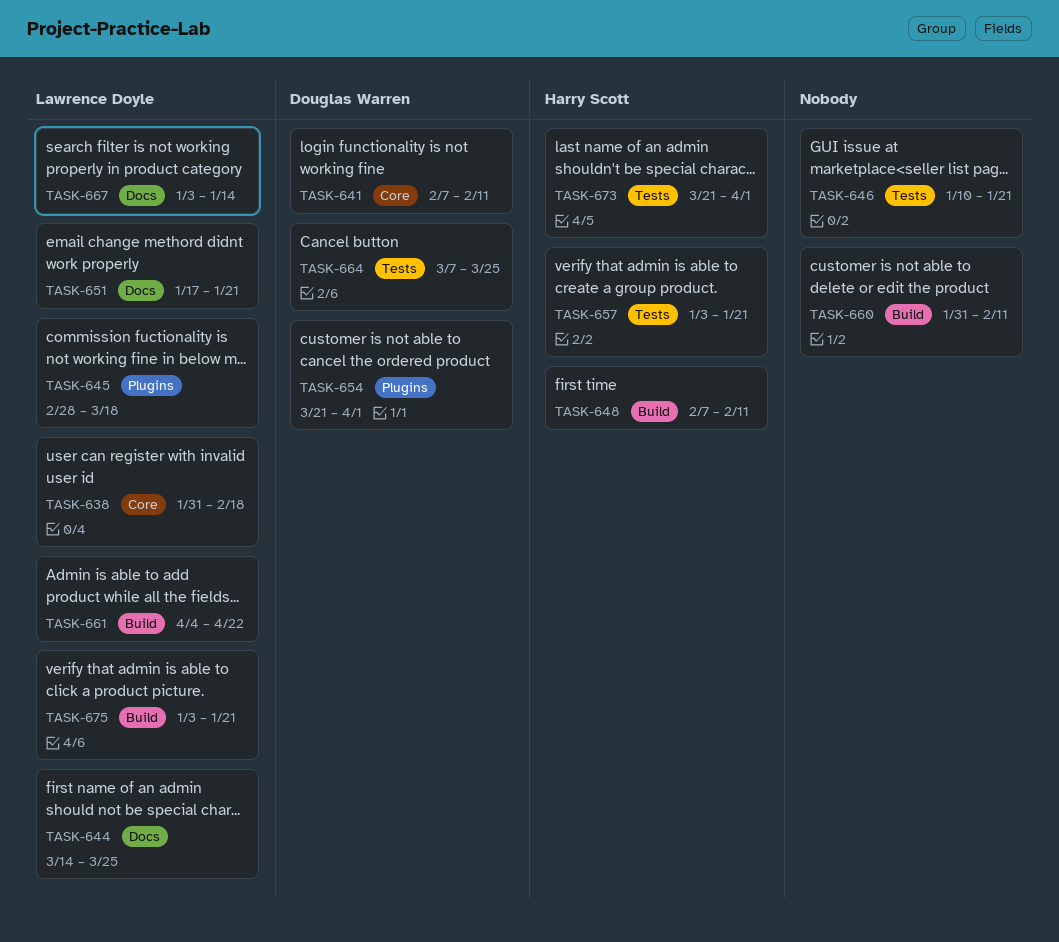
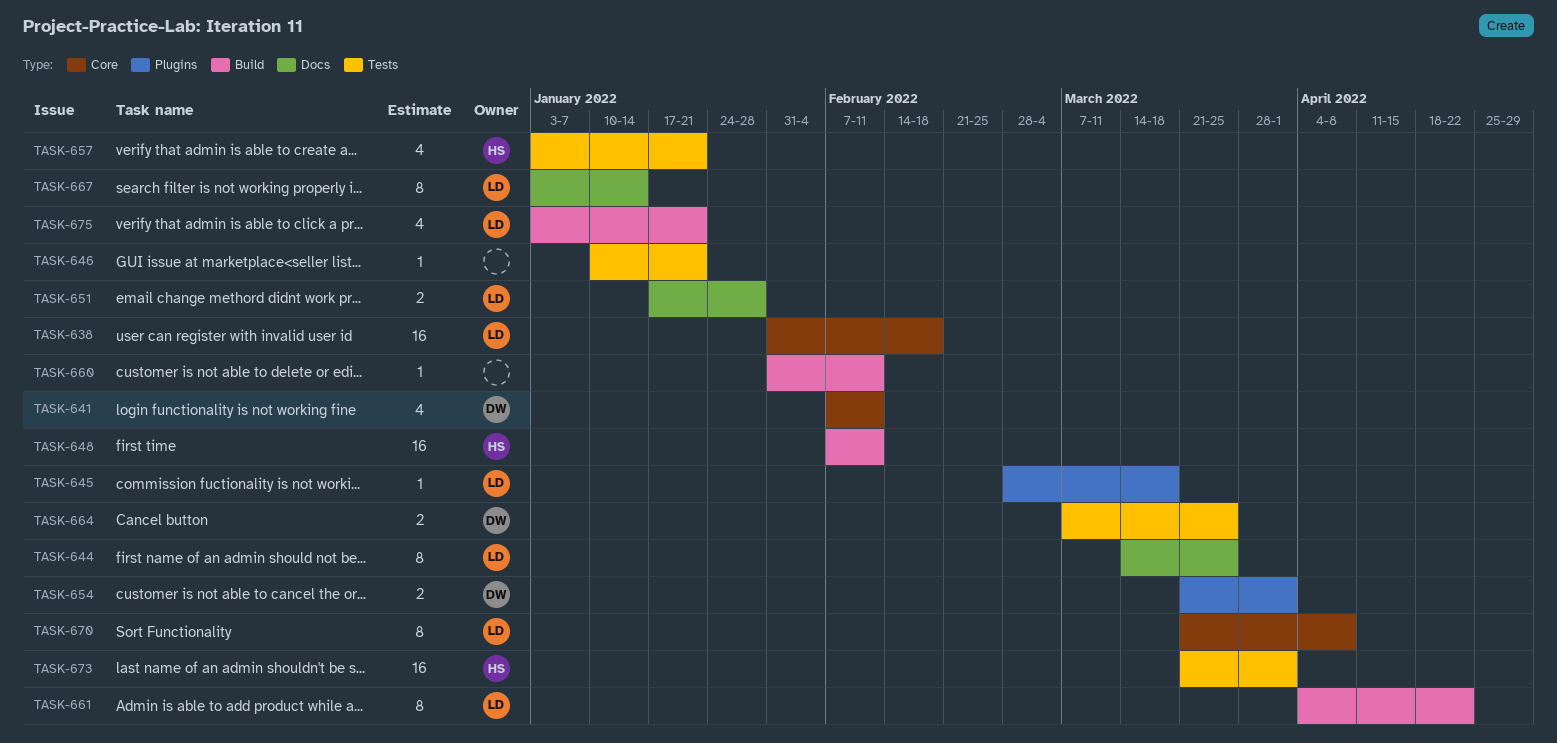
TASK-651, due: Jan 21 -> Jan 28
TASK-670: none -> present

